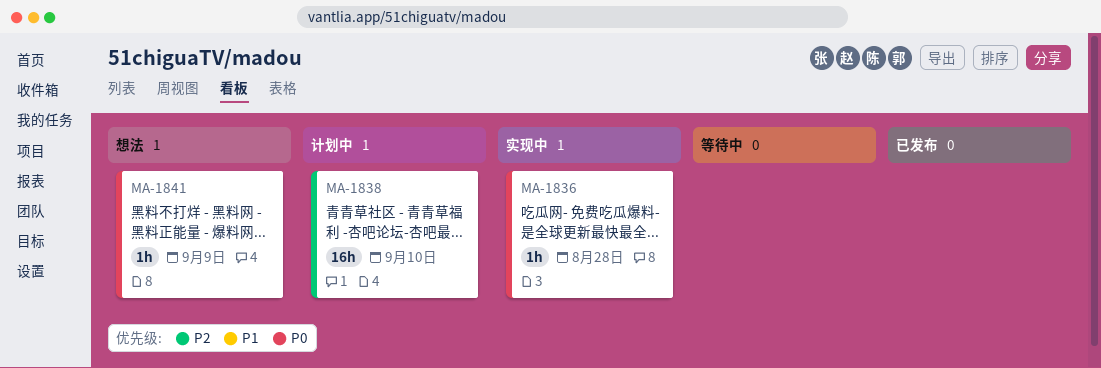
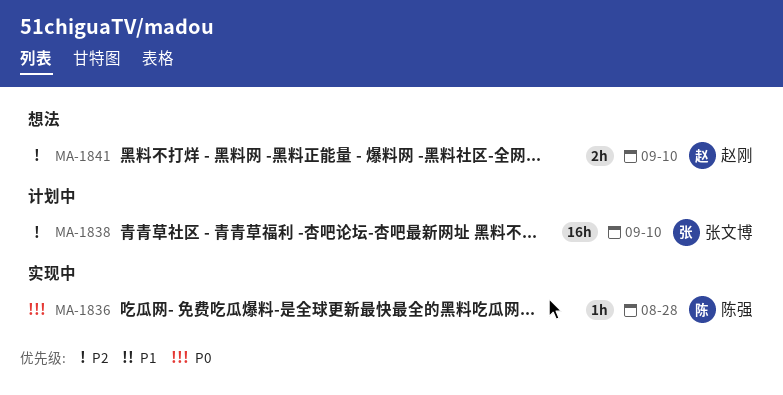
MA-1841, priority: P0 -> P2
MA-1841, estimate: 1h -> 2h
MA-1841, due: Sep 9 -> Sep 10

